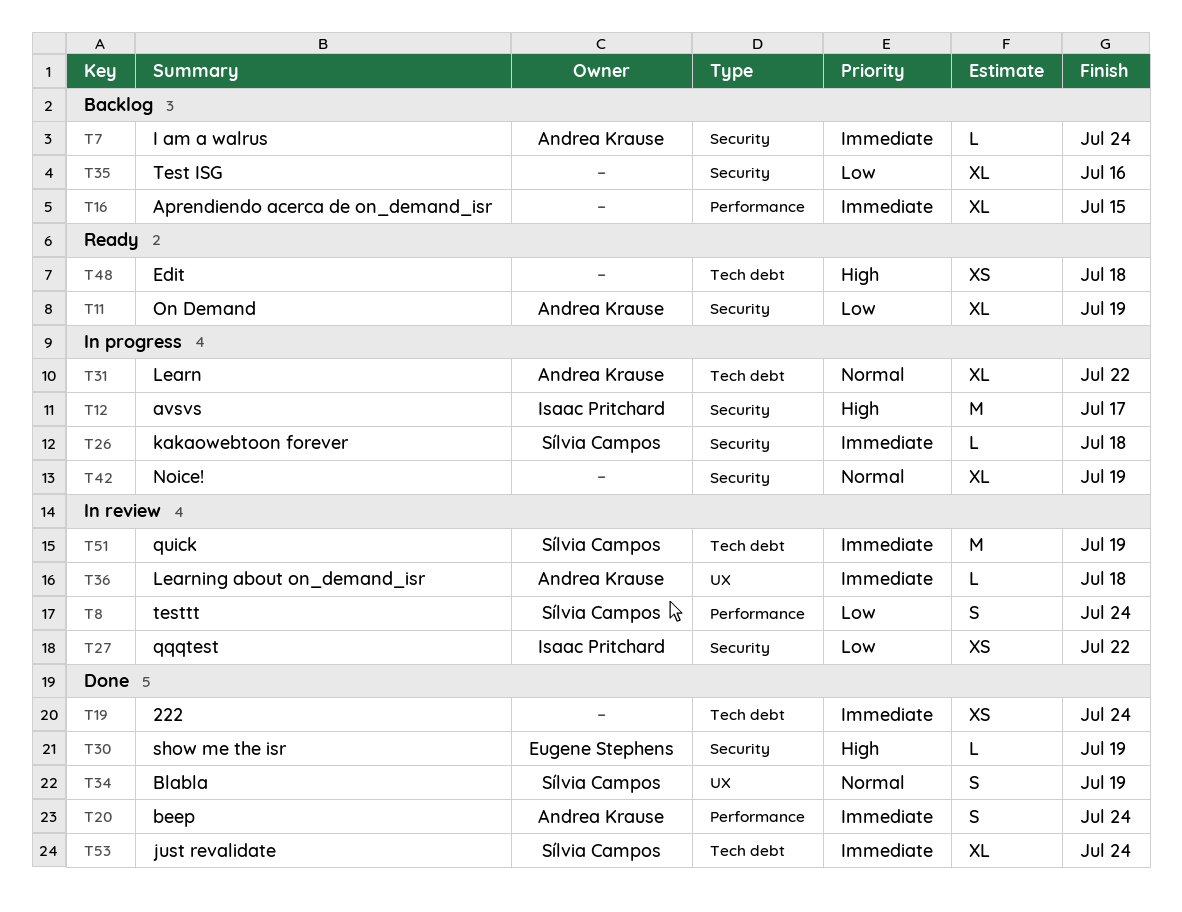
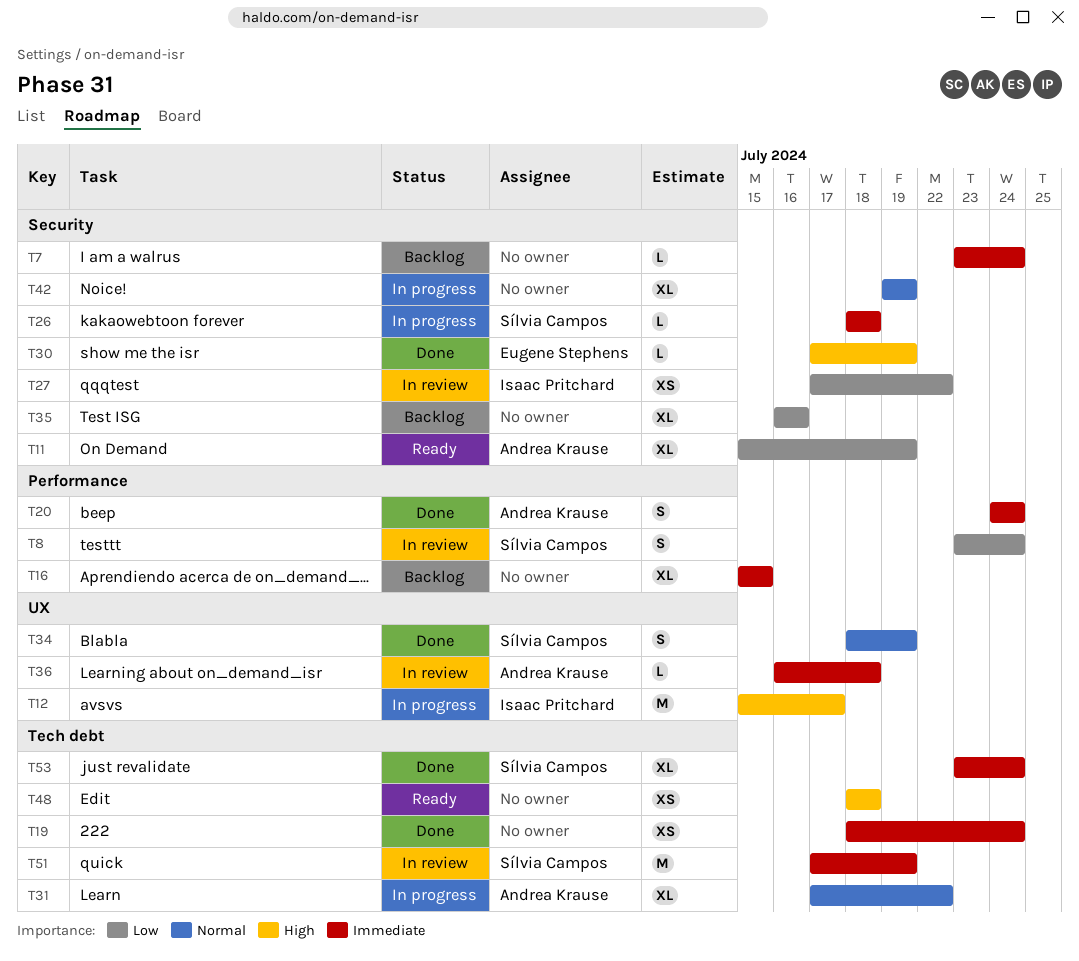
T7, owner: Andrea Krause -> none
T12, label: Security -> UX

